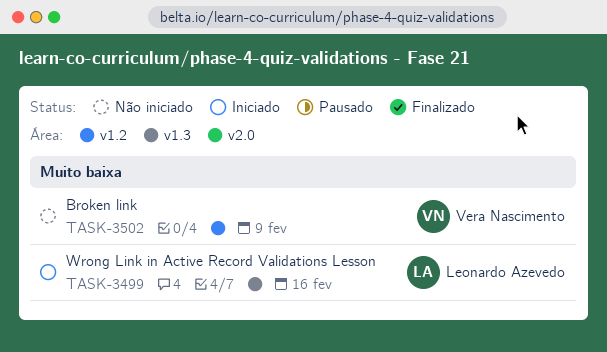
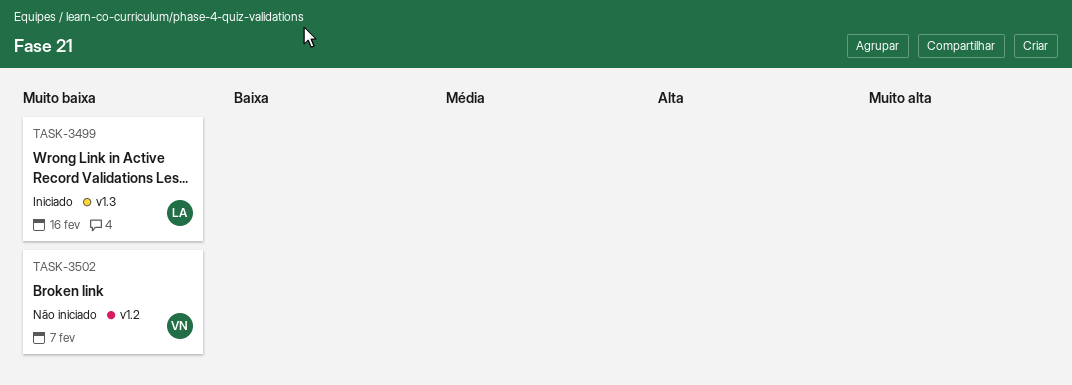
TASK-3502, due: Feb 9 -> Feb 7

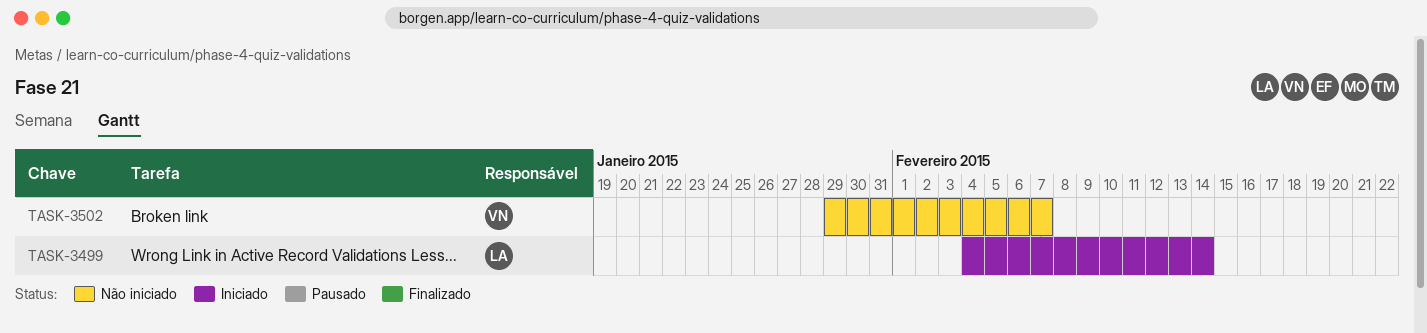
TASK-3499, due: Feb 16 -> Feb 14

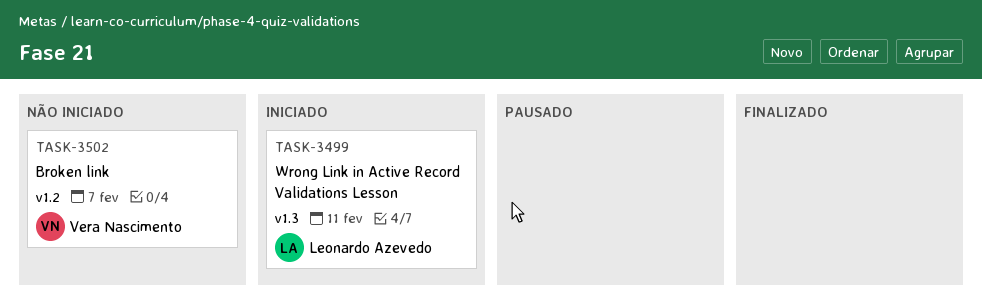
TASK-3499, due: Feb 14 -> Feb 11

